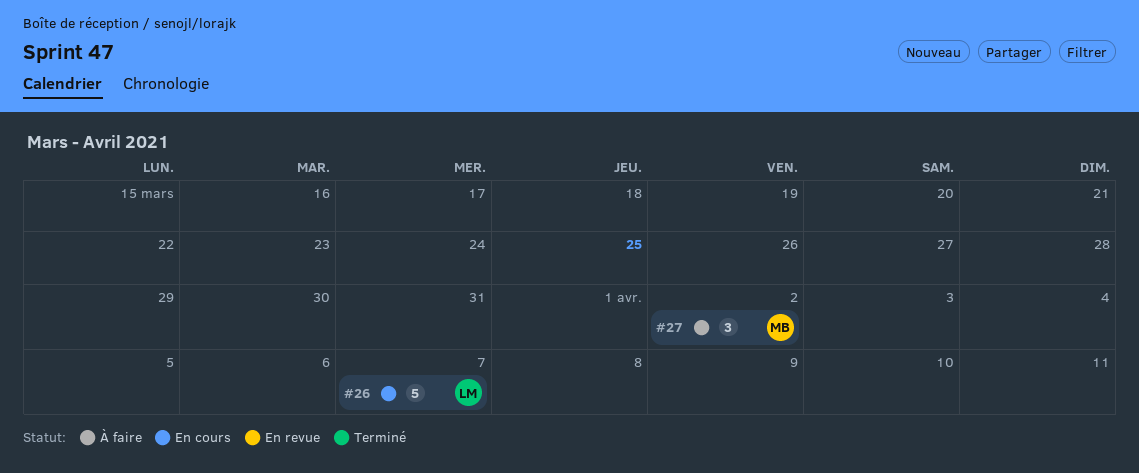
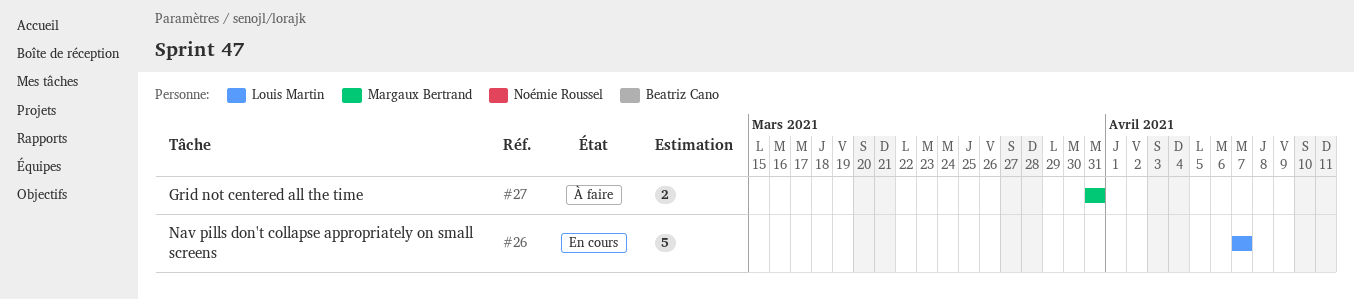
#27, estimate: 3 -> 2
#27, due: Apr 2 -> Mar 31

